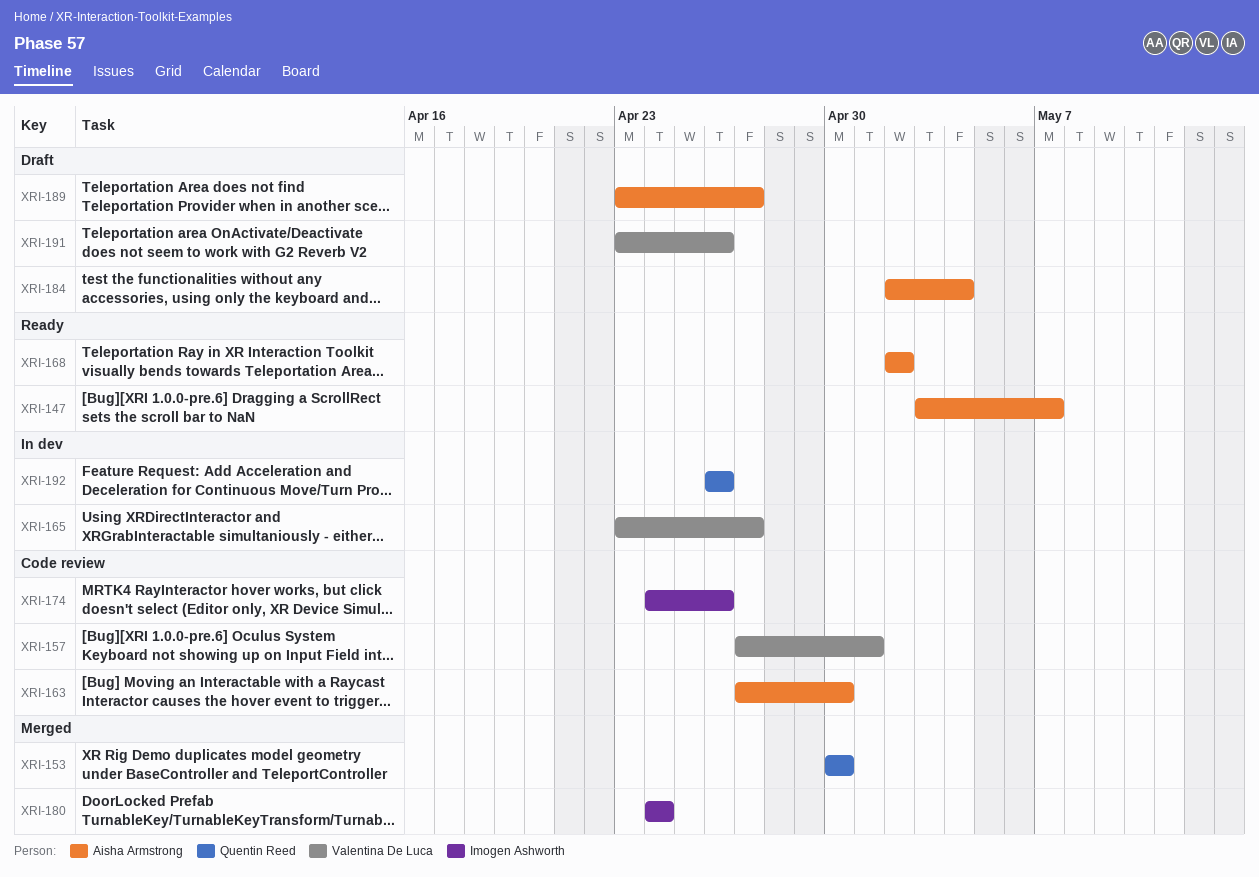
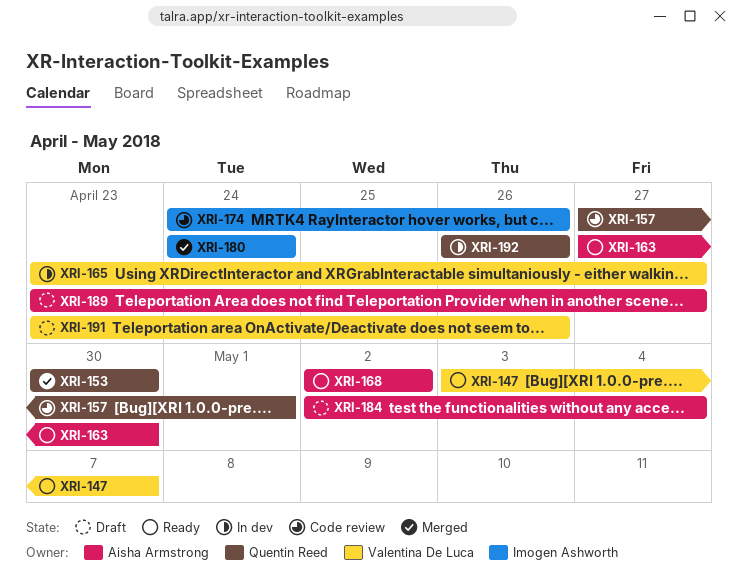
XRI-147, owner: Aisha Armstrong -> Valentina De Luca
XRI-157, owner: Valentina De Luca -> Quentin Reed
XRI-163, status: Code review -> Ready

